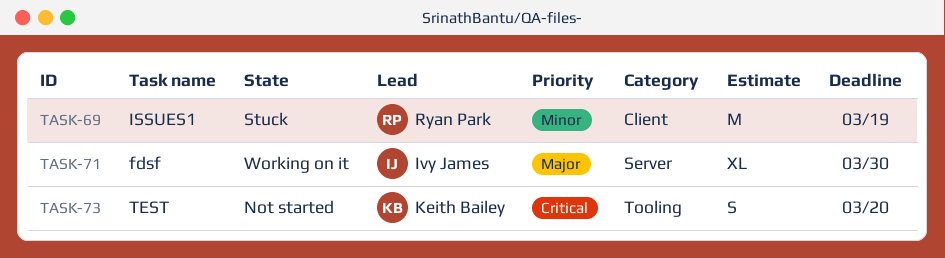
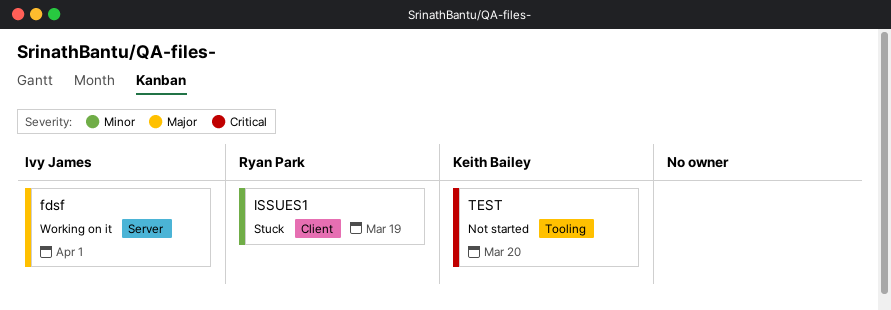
fdsf, due: Mar 30 -> Apr 1

